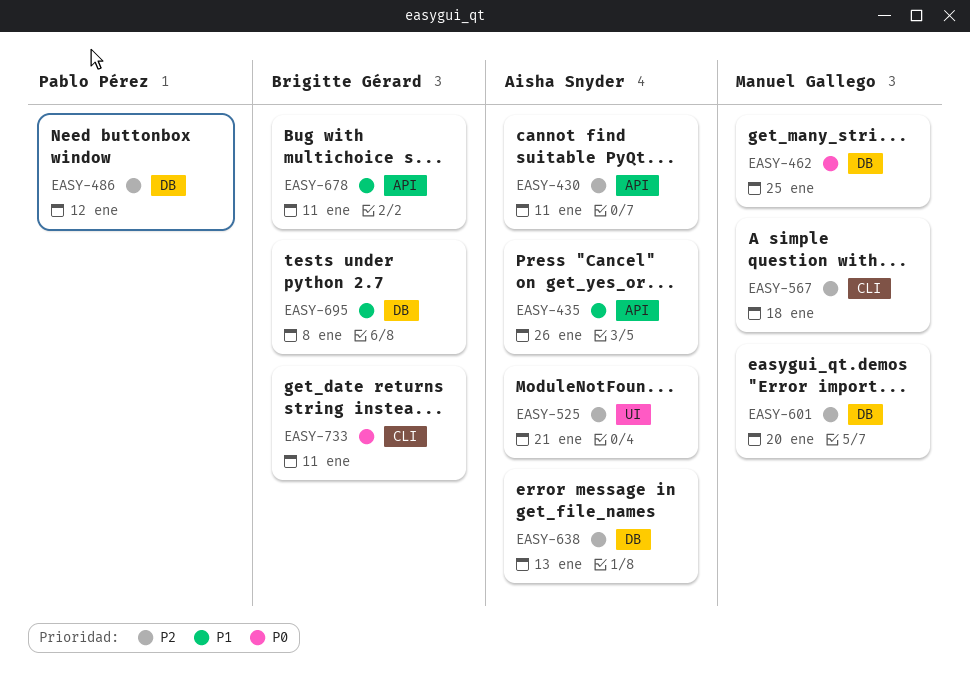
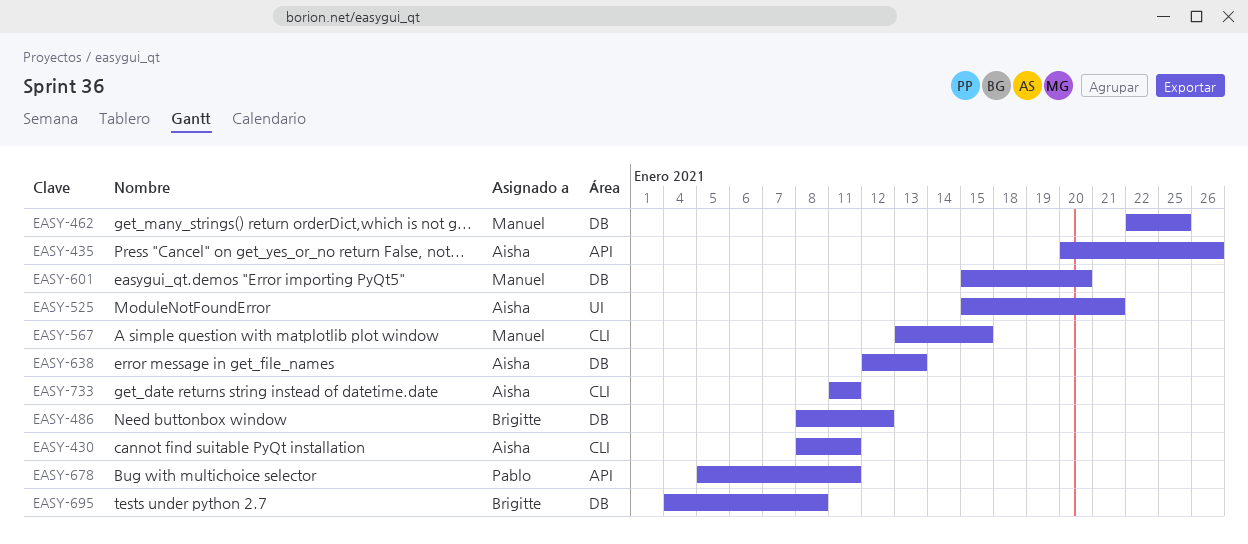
EASY-430, label: API -> CLI
EASY-486, owner: Pablo Pérez -> Brigitte Gérard
EASY-567, due: Jan 18 -> Jan 15
EASY-678, owner: Brigitte Gérard -> Pablo Pérez
EASY-733, owner: Brigitte Gérard -> Aisha Snyder

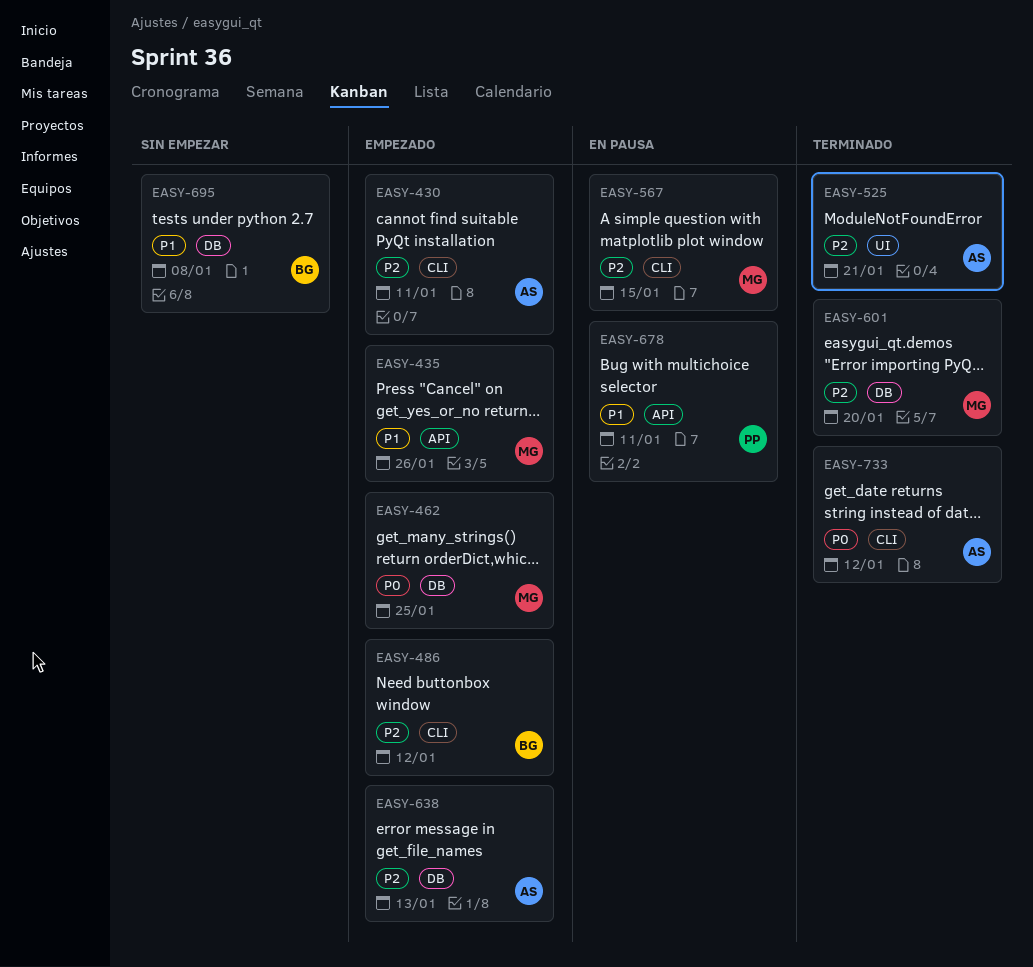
EASY-435, owner: Aisha -> Manuel
EASY-486, label: DB -> CLI
EASY-733, due: Jan 11 -> Jan 12

